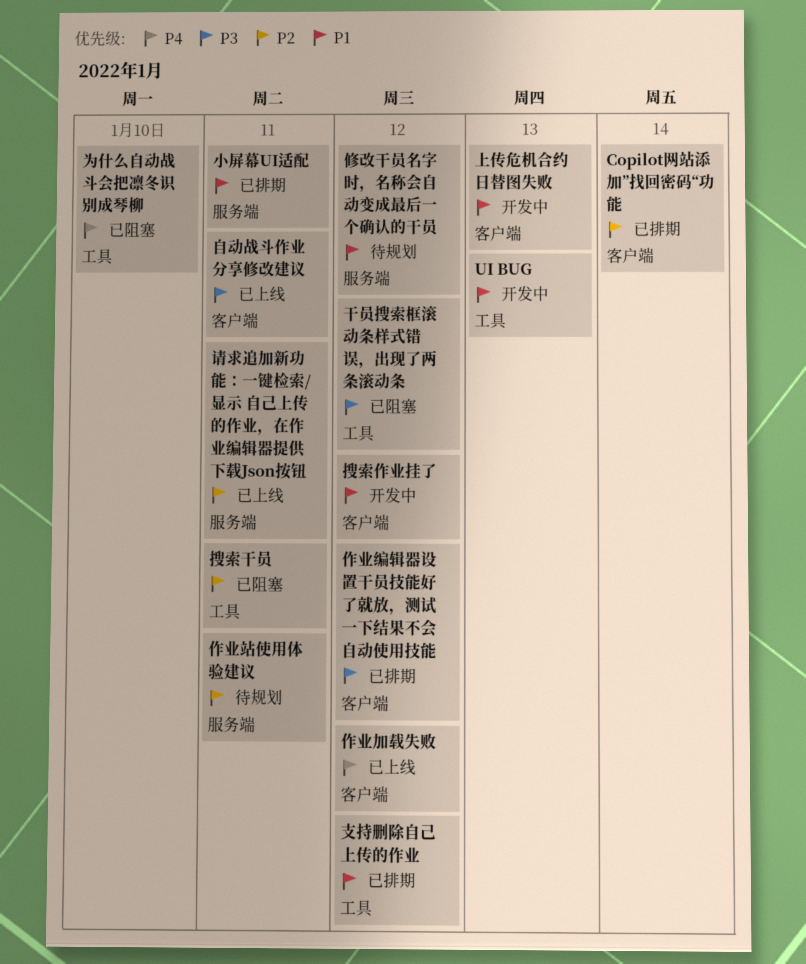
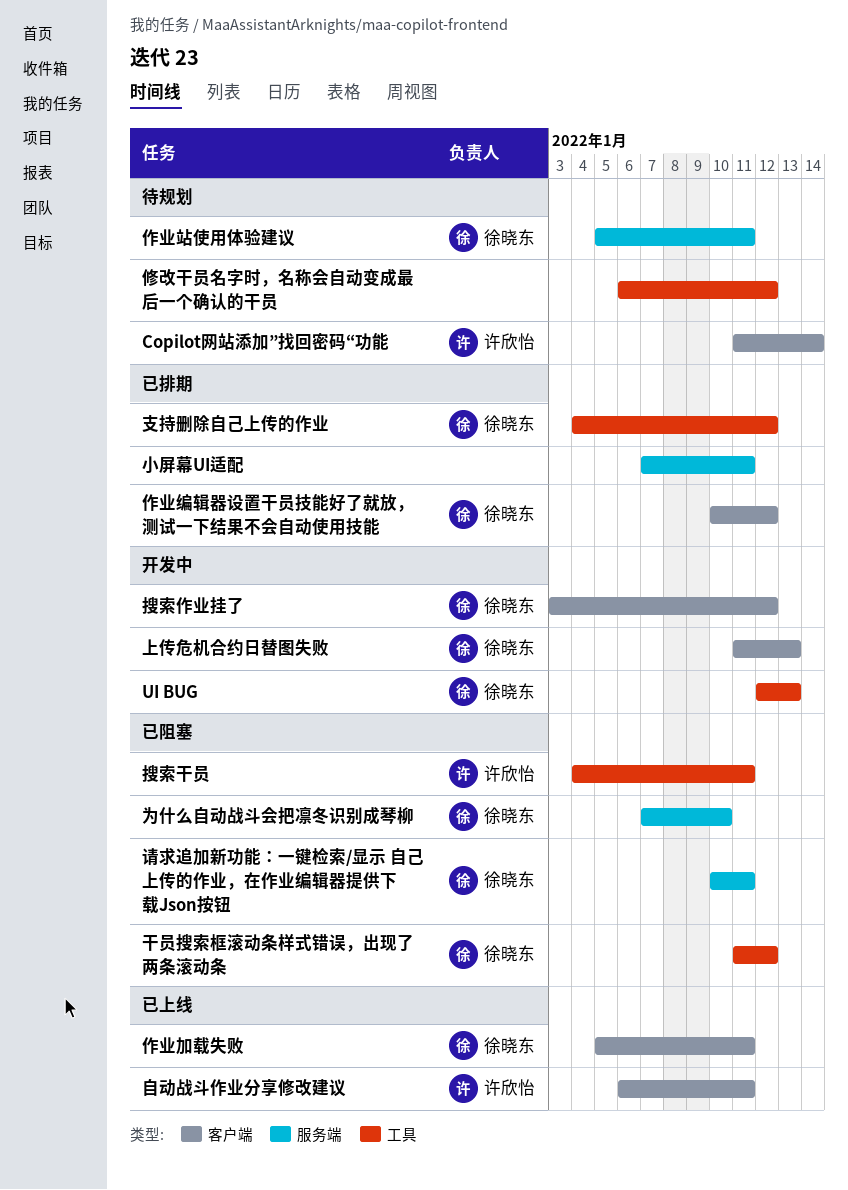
Copilot网站添加”找回密码“功能, status: 已排期 -> 待规划
为什么自动战斗会把凛冬识别成琴柳, label: 工具 -> 服务端
作业加载失败, due: Jan 12 -> Jan 11
修改干员名字时，名称会自动变成最后一个确认的干员, label: 服务端 -> 工具
请求追加新功能：一键检索/显示 自己上传的作业，在作业编辑器提供下载Json按钮, status: 已上线 -> 已阻塞

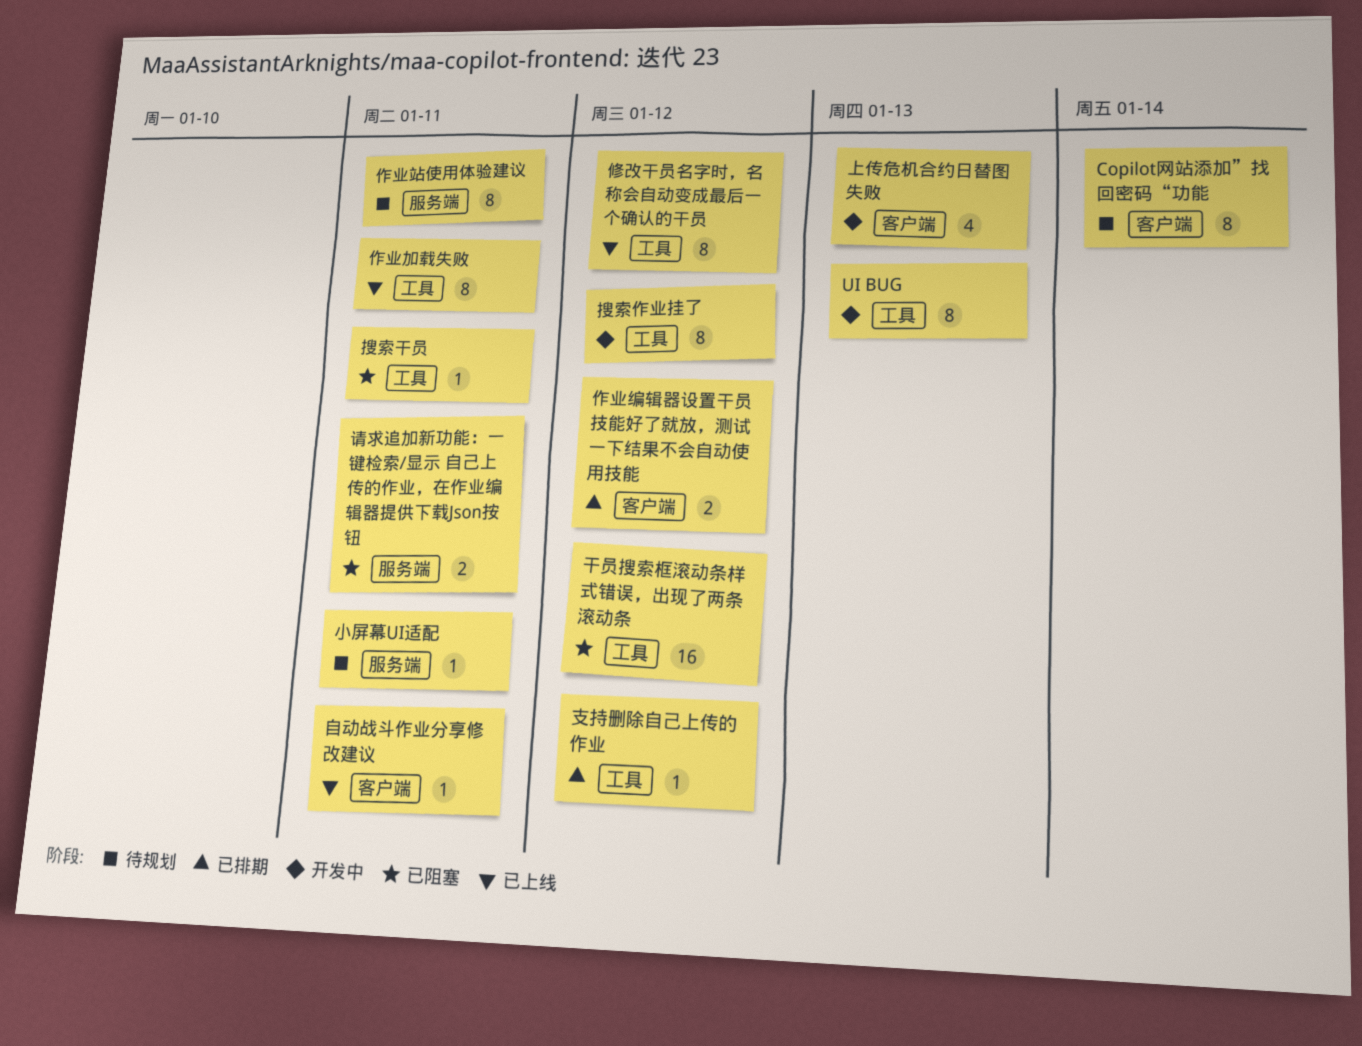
为什么自动战斗会把凛冬识别成琴柳: present -> none
作业加载失败, label: 客户端 -> 工具
修改干员名字时，名称会自动变成最后一个确认的干员, status: 待规划 -> 已上线
小屏幕UI适配, status: 已排期 -> 待规划
搜索作业挂了, label: 客户端 -> 工具

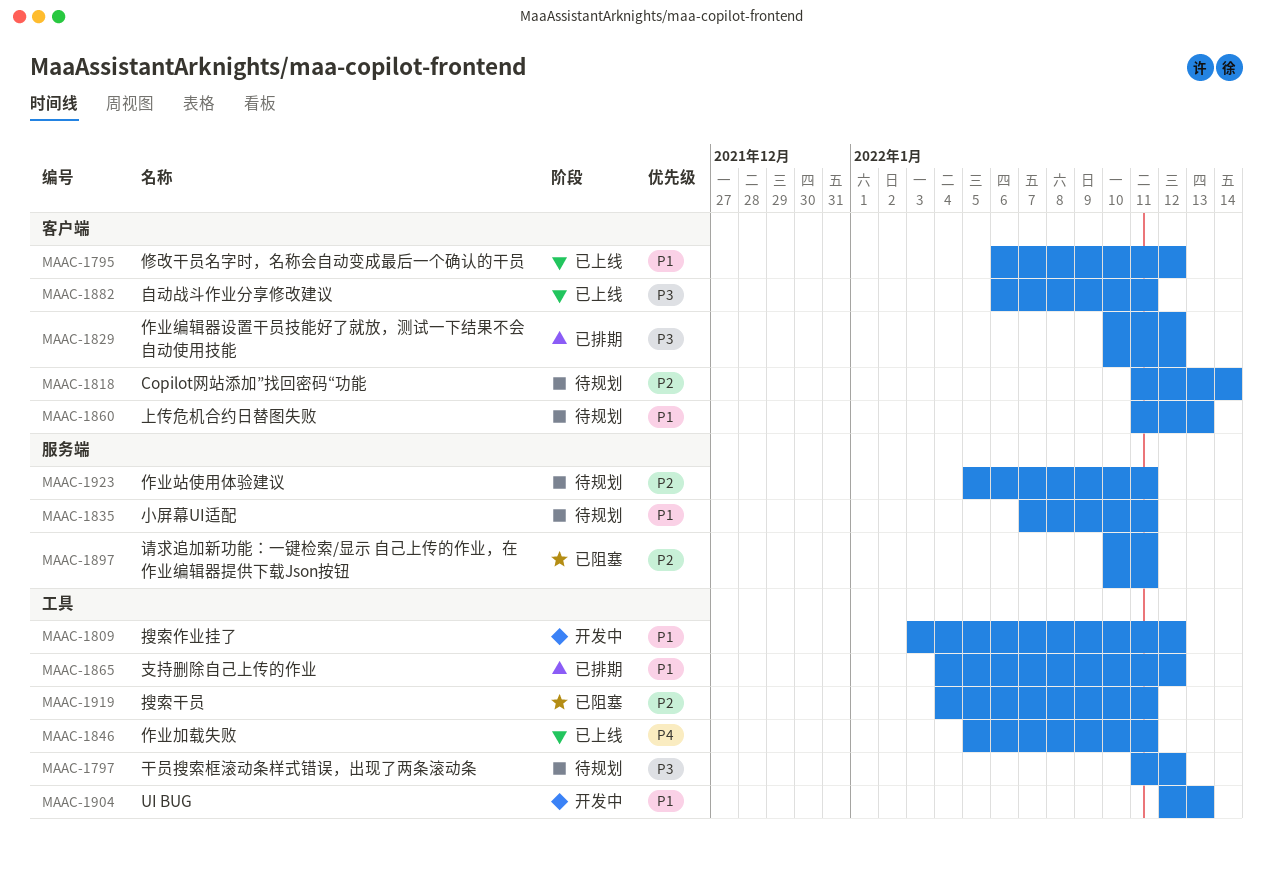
上传危机合约日替图失败, status: 开发中 -> 待规划
修改干员名字时，名称会自动变成最后一个确认的干员, label: 工具 -> 客户端
干员搜索框滚动条样式错误，出现了两条滚动条, status: 已阻塞 -> 待规划

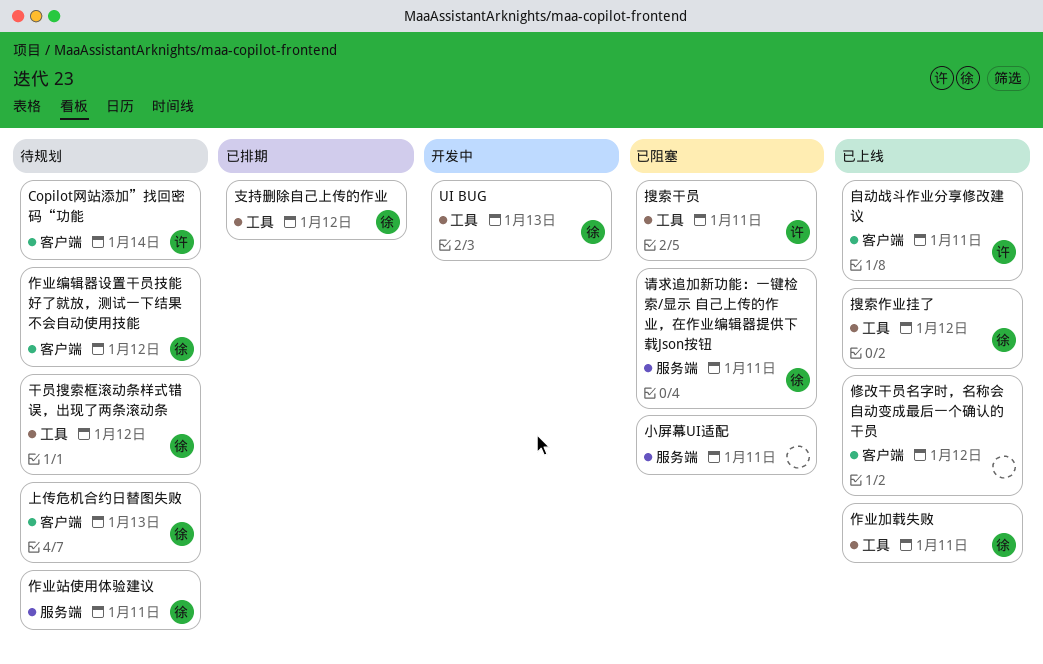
作业编辑器设置干员技能好了就放，测试一下结果不会自动使用技能, status: 已排期 -> 待规划
小屏幕UI适配, status: 待规划 -> 已阻塞
搜索作业挂了, status: 开发中 -> 已上线

